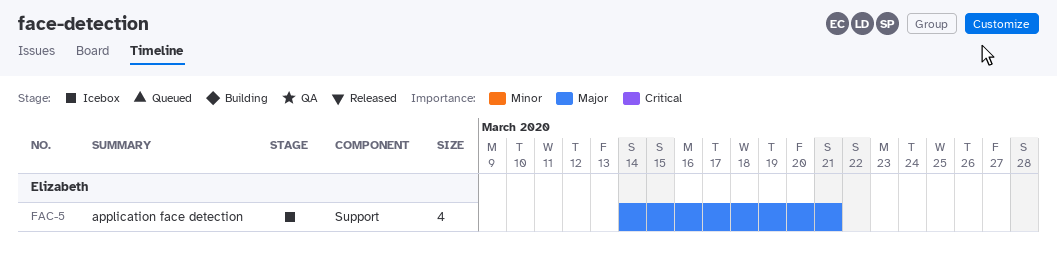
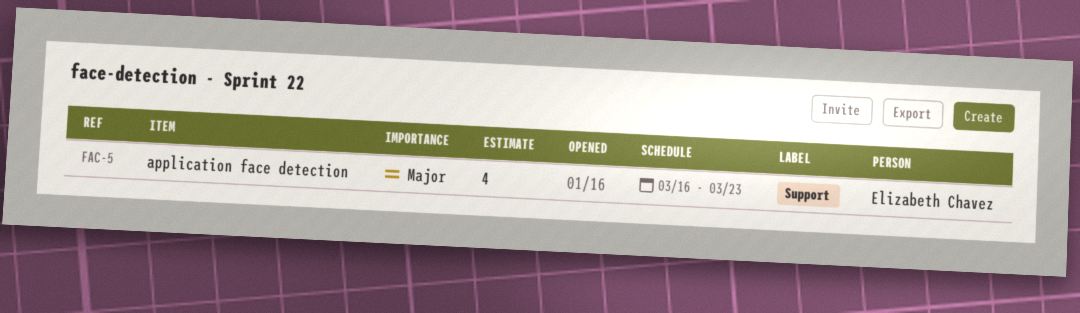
FAC-5, start: Mar 14 -> Mar 16
FAC-5, due: Mar 21 -> Mar 23

